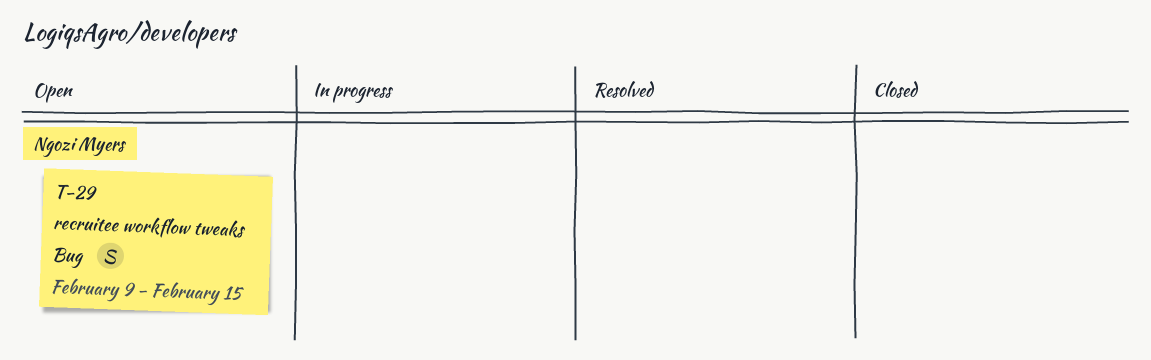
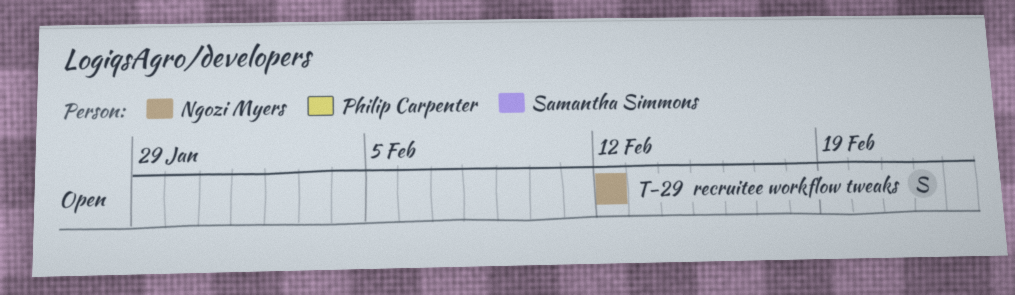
T-29, start: Feb 9 -> Feb 12
T-29, due: Feb 15 -> Feb 12

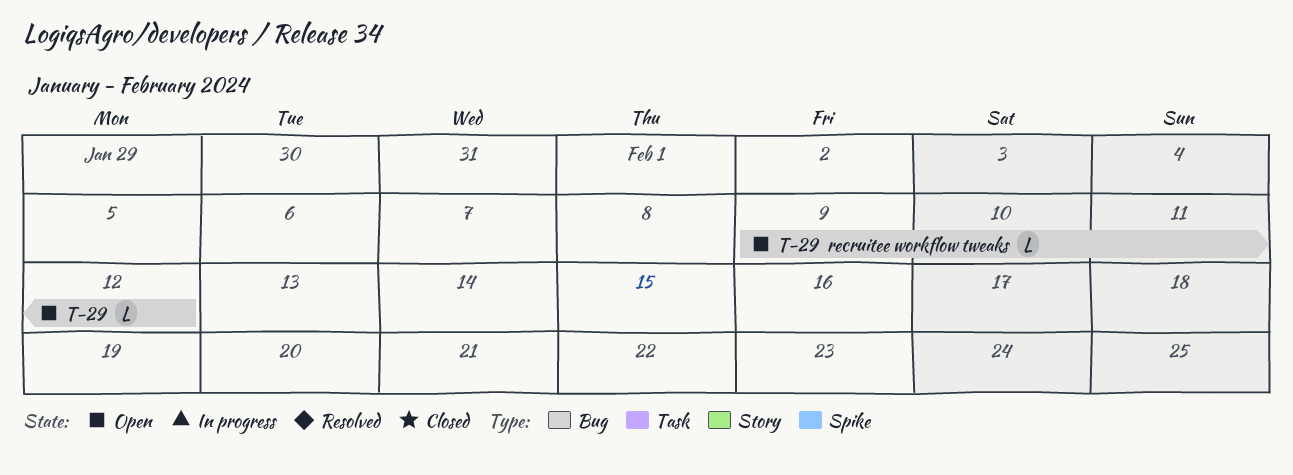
T-29, estimate: S -> L
T-29, start: Feb 12 -> Feb 9

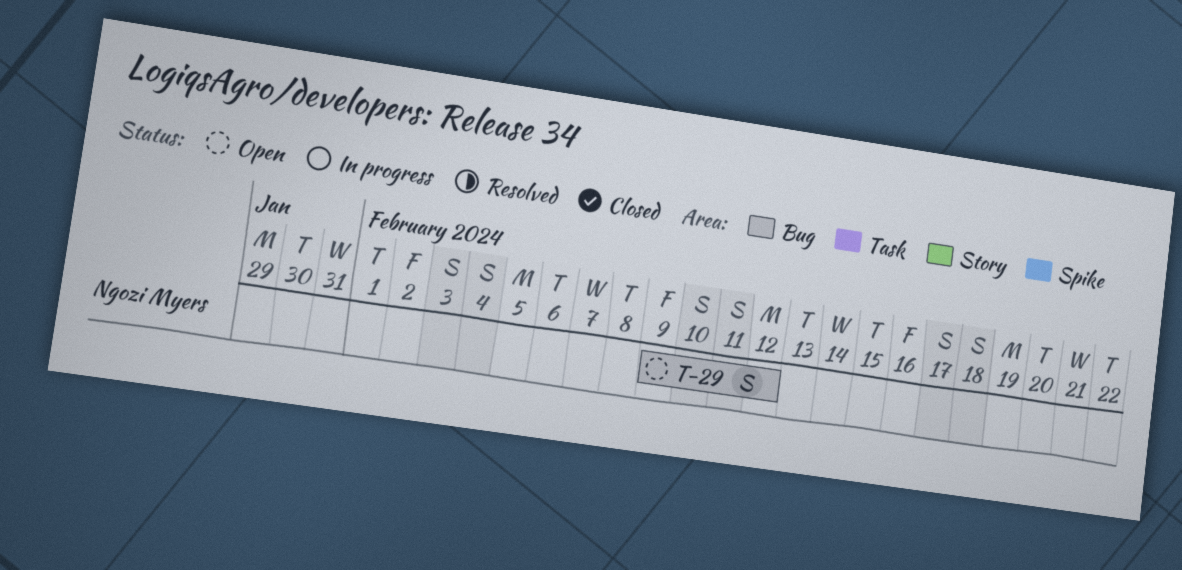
T-29, estimate: L -> S

